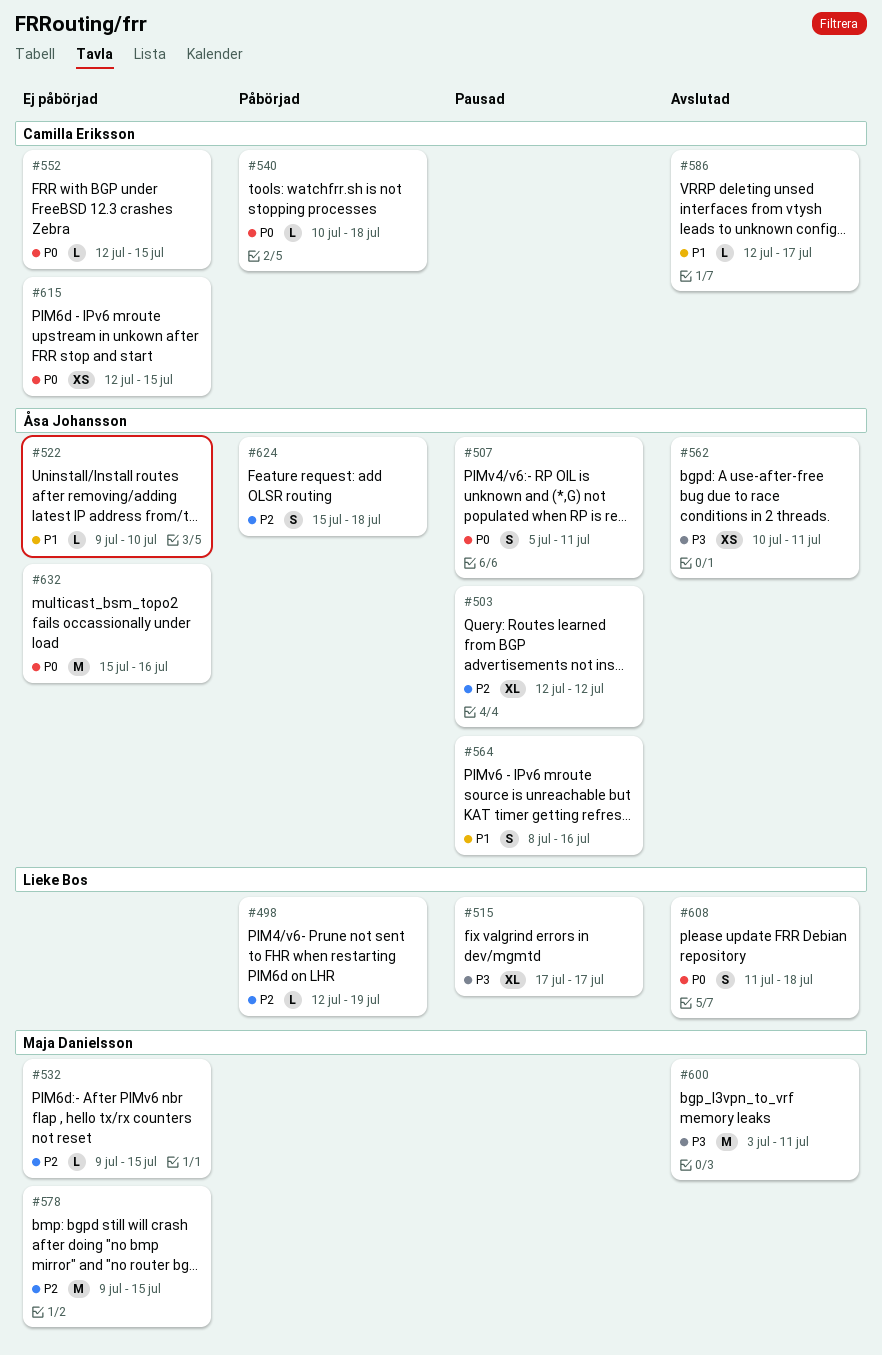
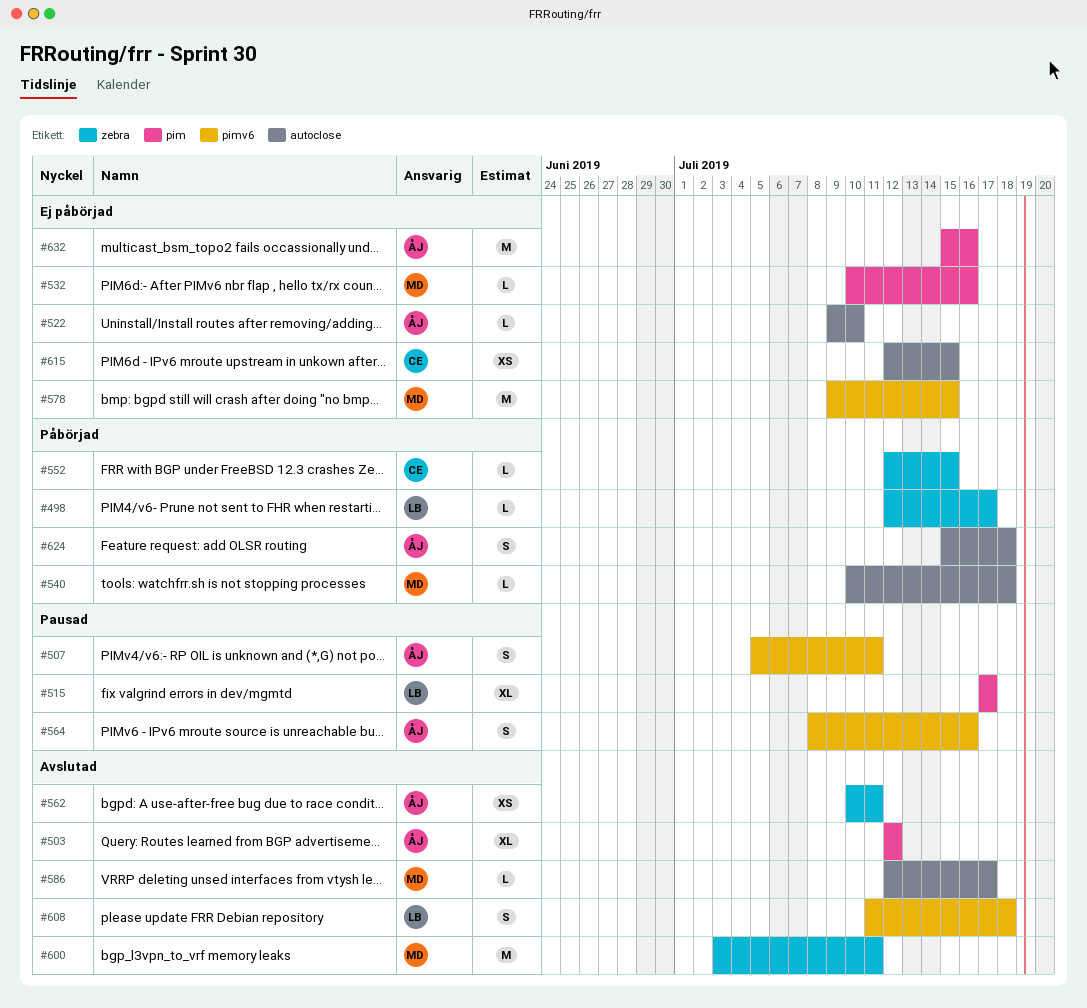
#498, due: Jul 19 -> Jul 17
#503, status: Pausad -> Avslutad
#532, start: Jul 9 -> Jul 10
#532, due: Jul 15 -> Jul 16
#540, owner: Camilla Eriksson -> Maja Danielsson
#552, status: Ej påbörjad -> Påbörjad
#586, owner: Camilla Eriksson -> Maja Danielsson

